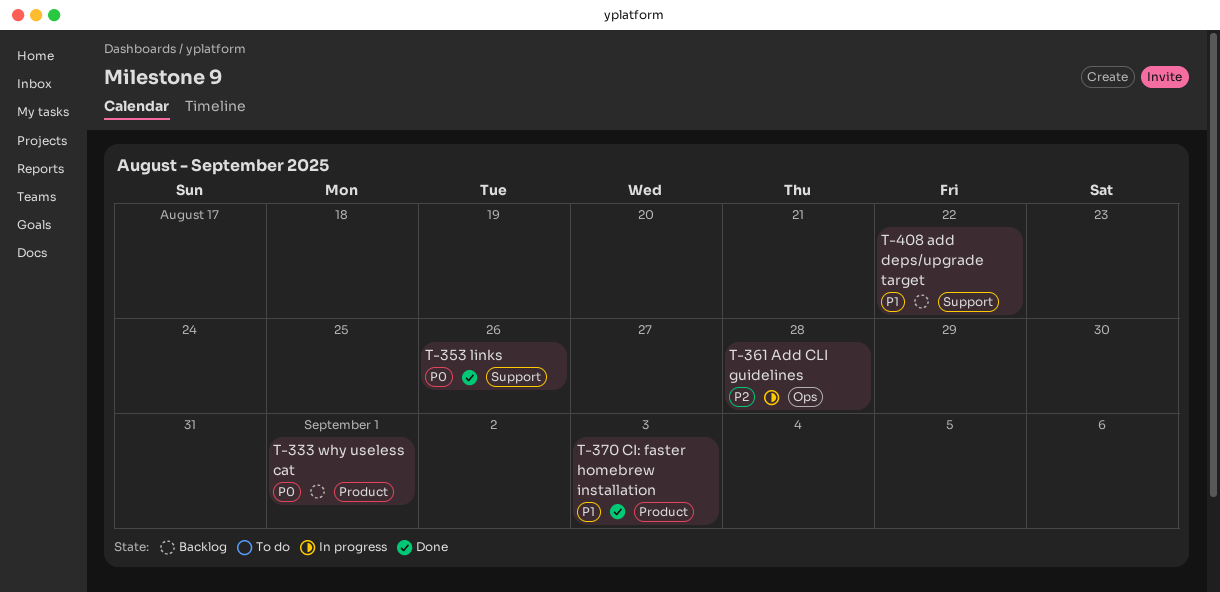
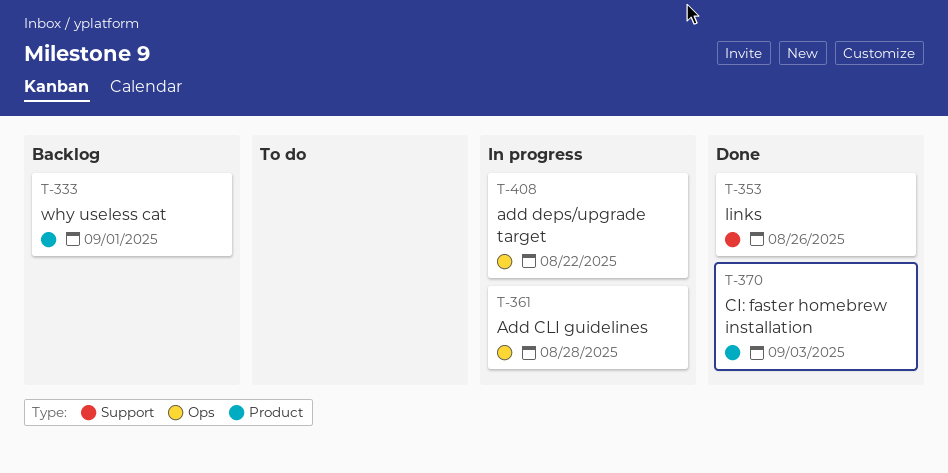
T-408, status: Backlog -> In progress
T-408, label: Support -> Ops

